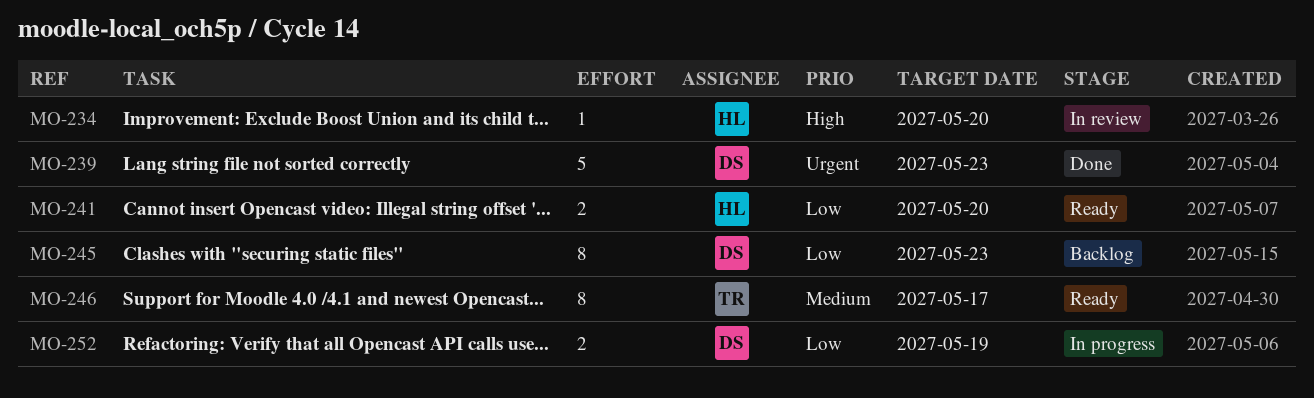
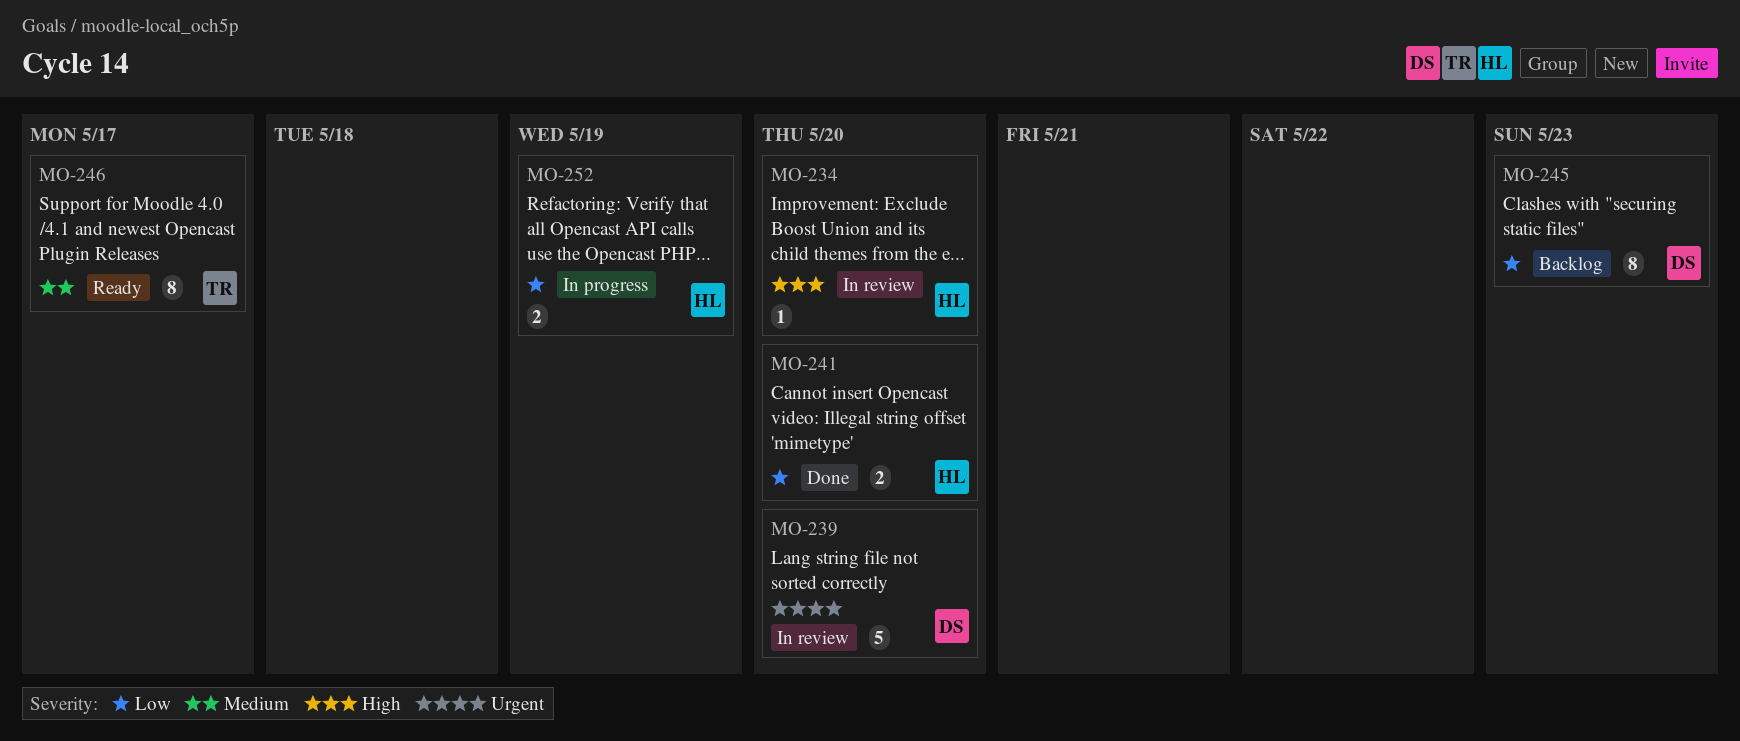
MO-239, status: Done -> In review
MO-239, due: May 23 -> May 20
MO-241, status: Ready -> Done
MO-252, owner: DS -> HL

